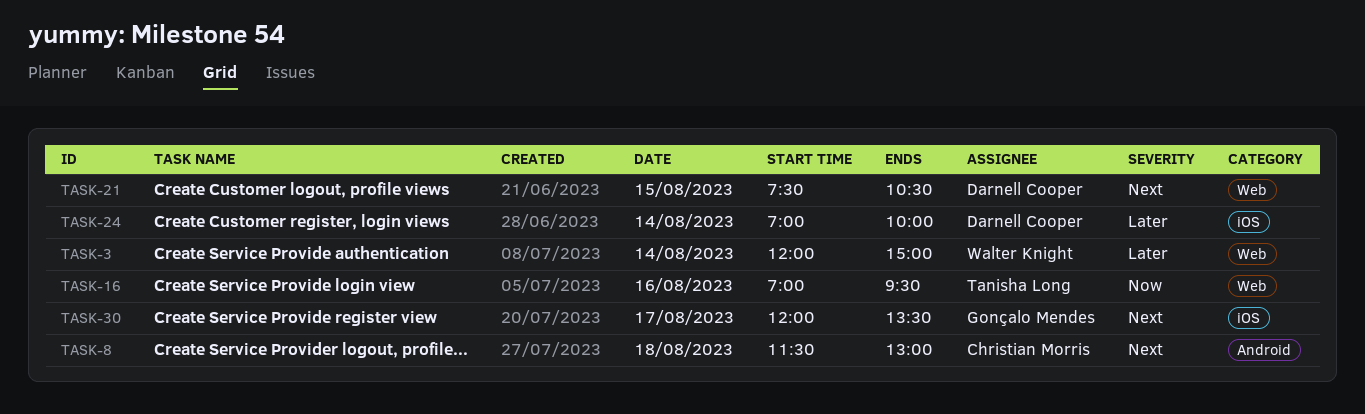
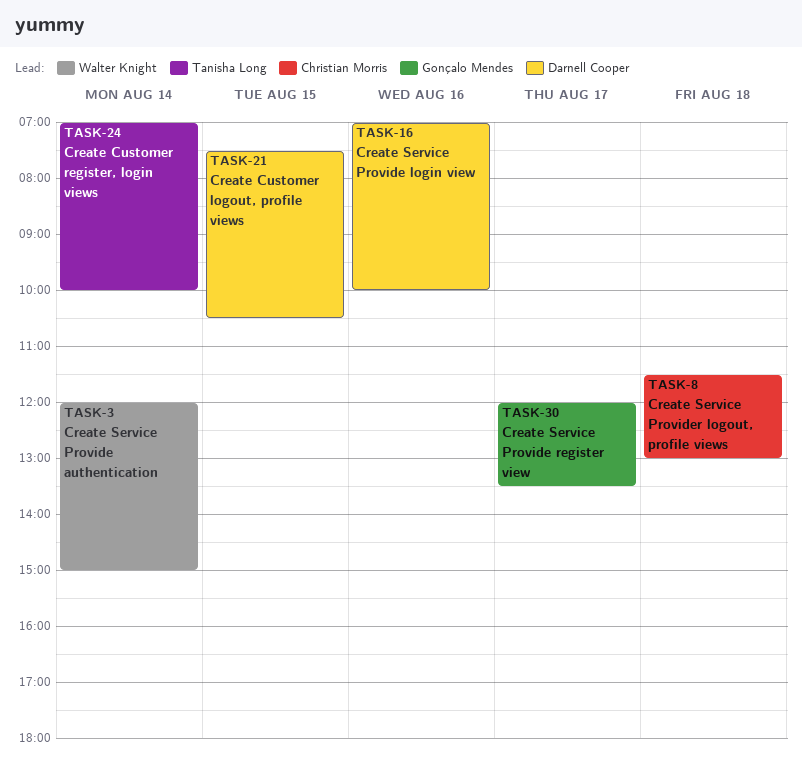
TASK-16, owner: Tanisha Long -> Darnell Cooper
TASK-16, ends: 09:30 -> 10:00
TASK-24, owner: Darnell Cooper -> Tanisha Long

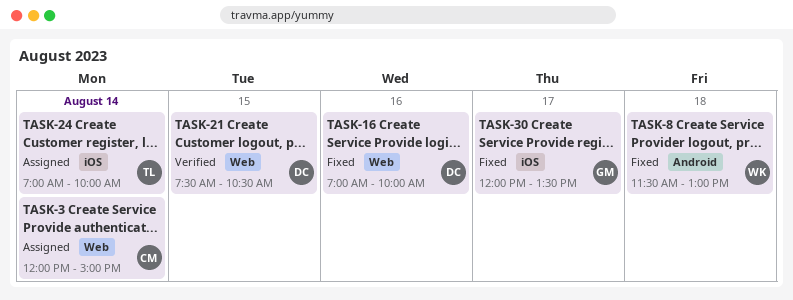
TASK-3, owner: Walter Knight -> Christian Morris
TASK-8, owner: Christian Morris -> Walter Knight

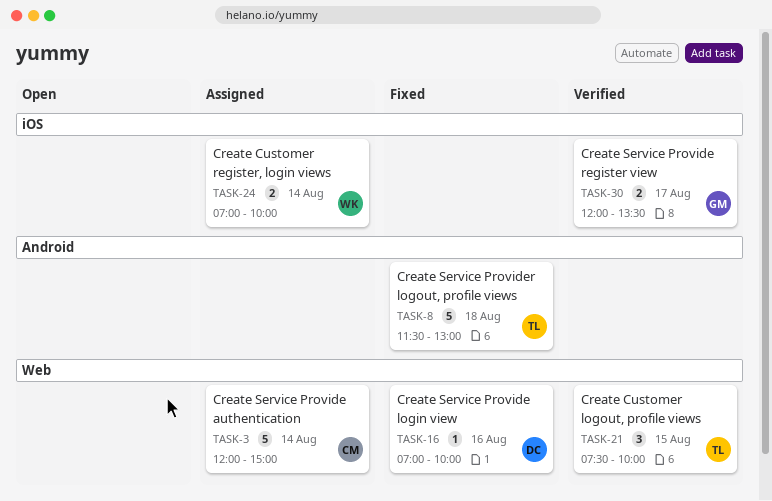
TASK-8, owner: WK -> TL
TASK-21, owner: DC -> TL
TASK-21, ends: 10:30 -> 10:00
TASK-24, owner: TL -> WK
TASK-30, status: Fixed -> Verified

